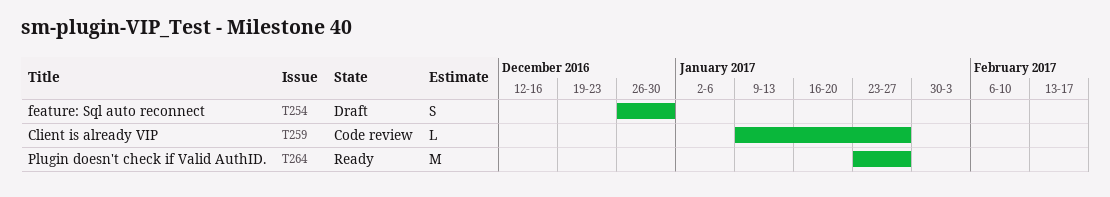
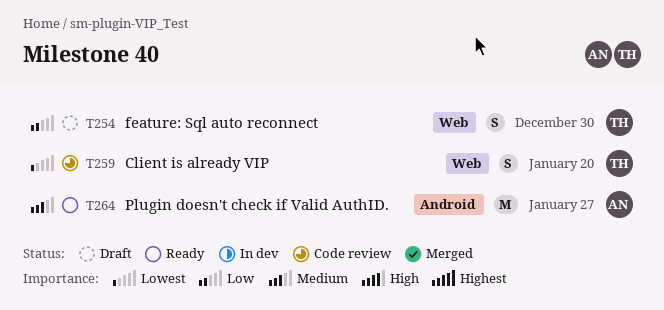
T259, estimate: L -> S
T259, due: Jan 27 -> Jan 20

